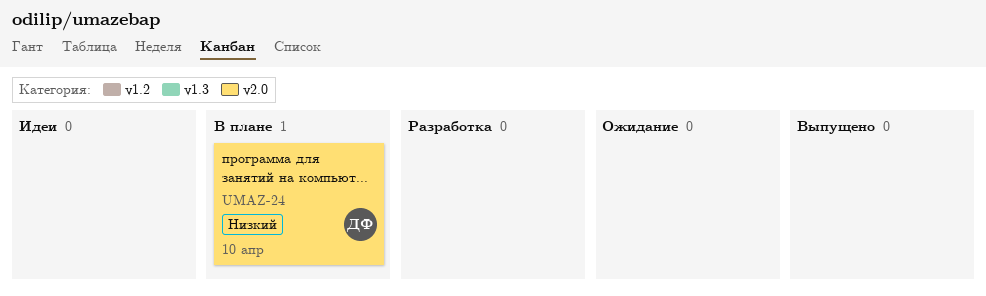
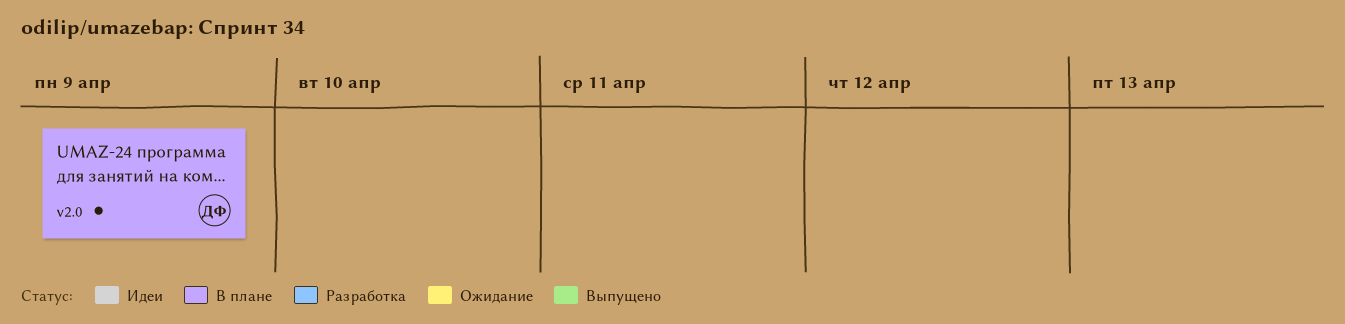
UMAZ-24, due: Apr 10 -> Apr 9

